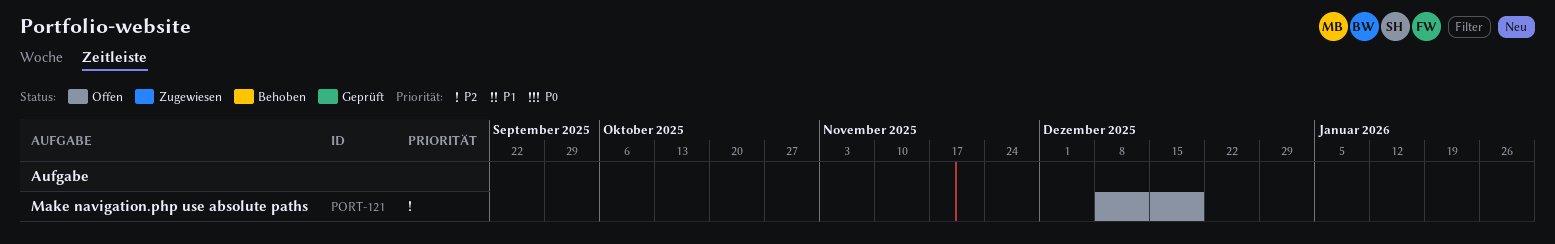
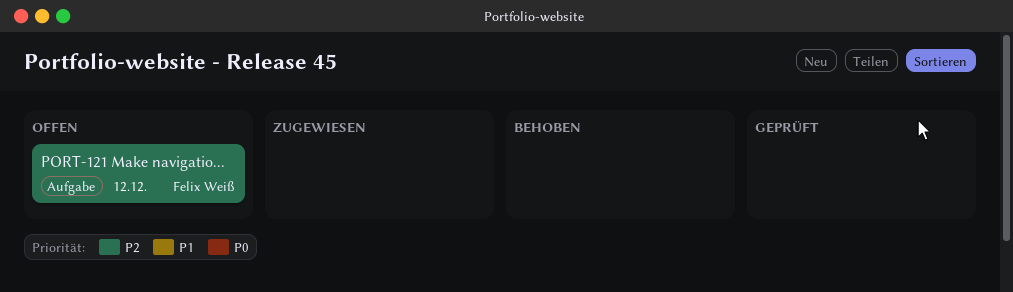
PORT-121, due: Dec 19 -> Dec 12

